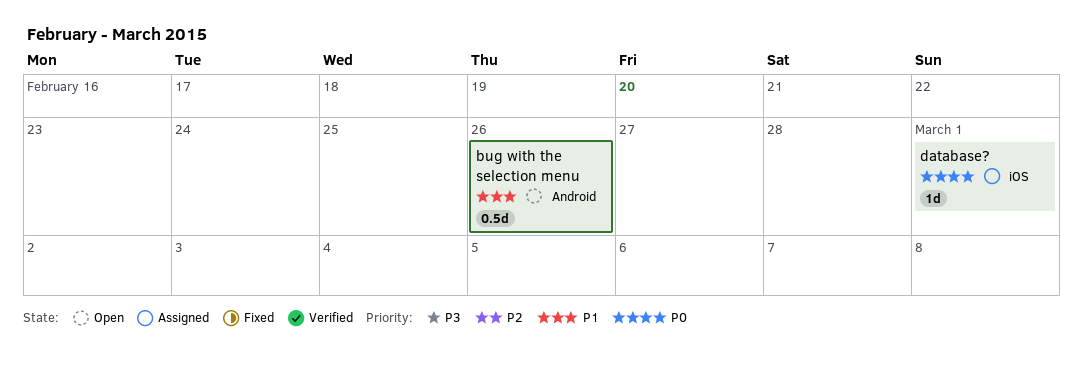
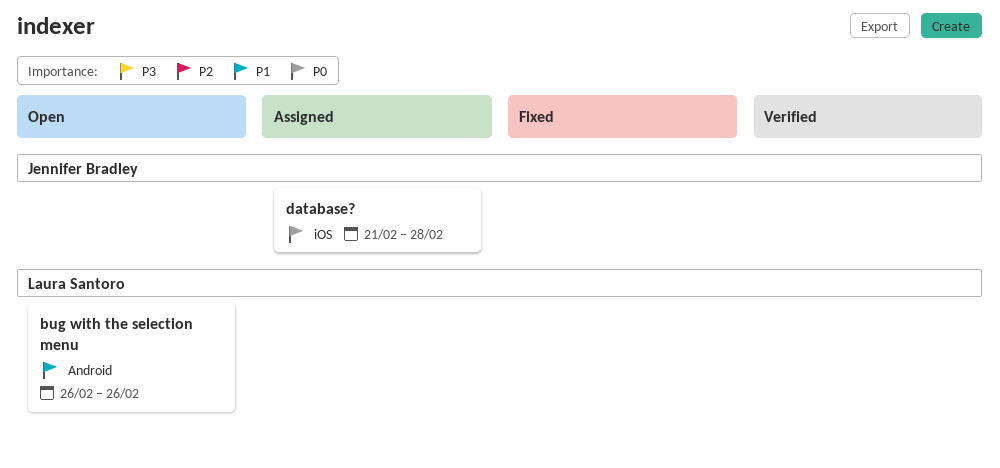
database?, due: Mar 1 -> Feb 28

